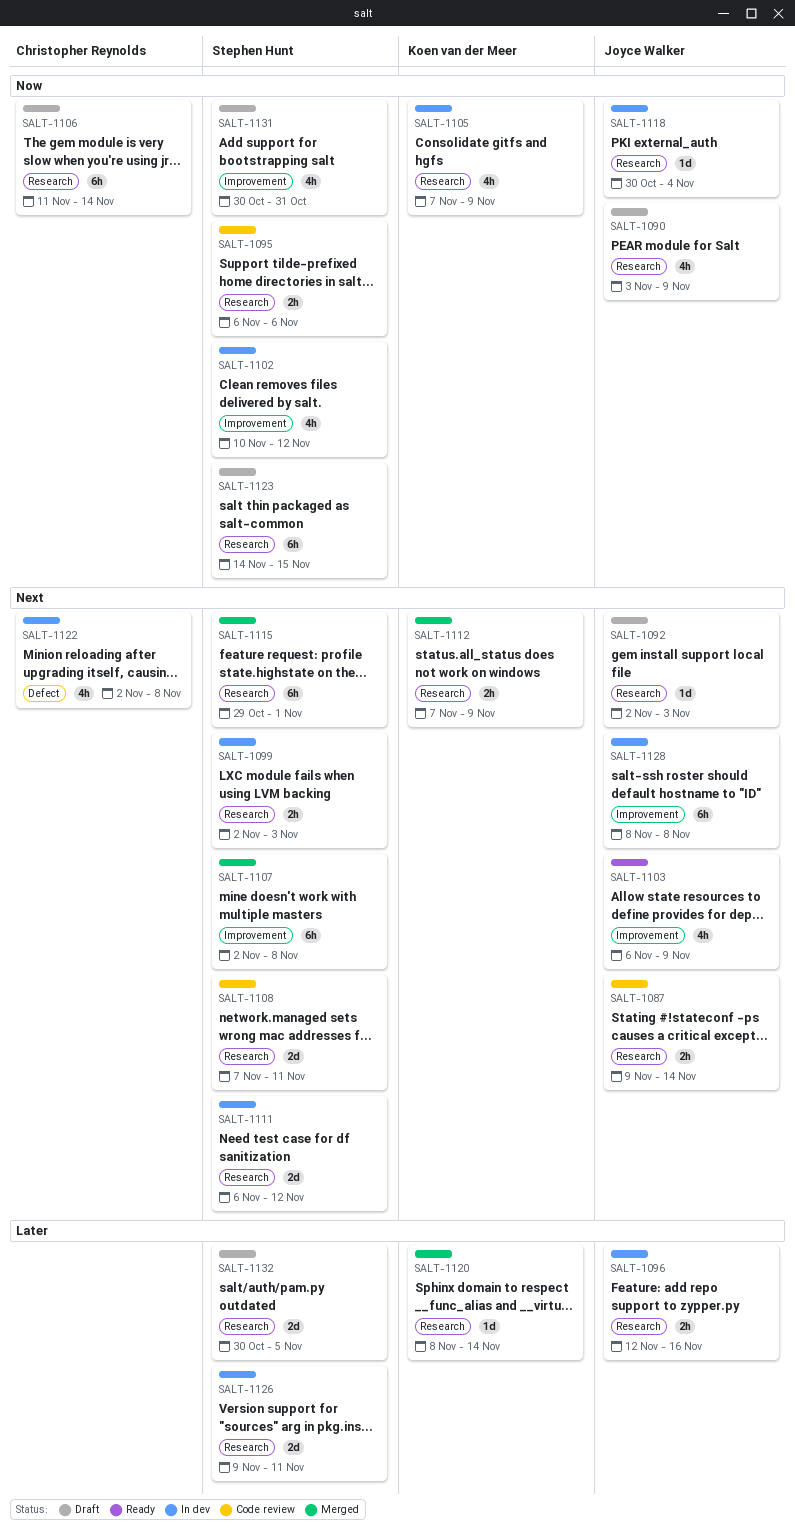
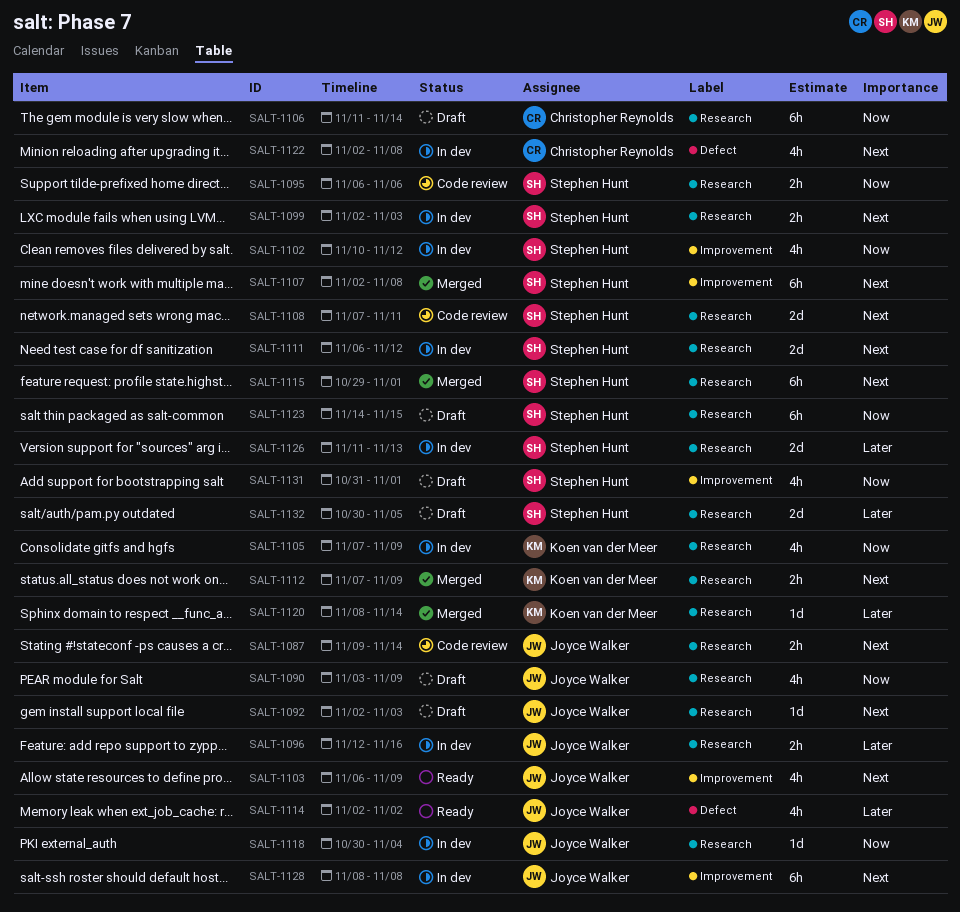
SALT-1114: none -> present
SALT-1126, start: Nov 9 -> Nov 11
SALT-1126, due: Nov 11 -> Nov 13
SALT-1131, start: Oct 30 -> Oct 31
SALT-1131, due: Oct 31 -> Nov 1

